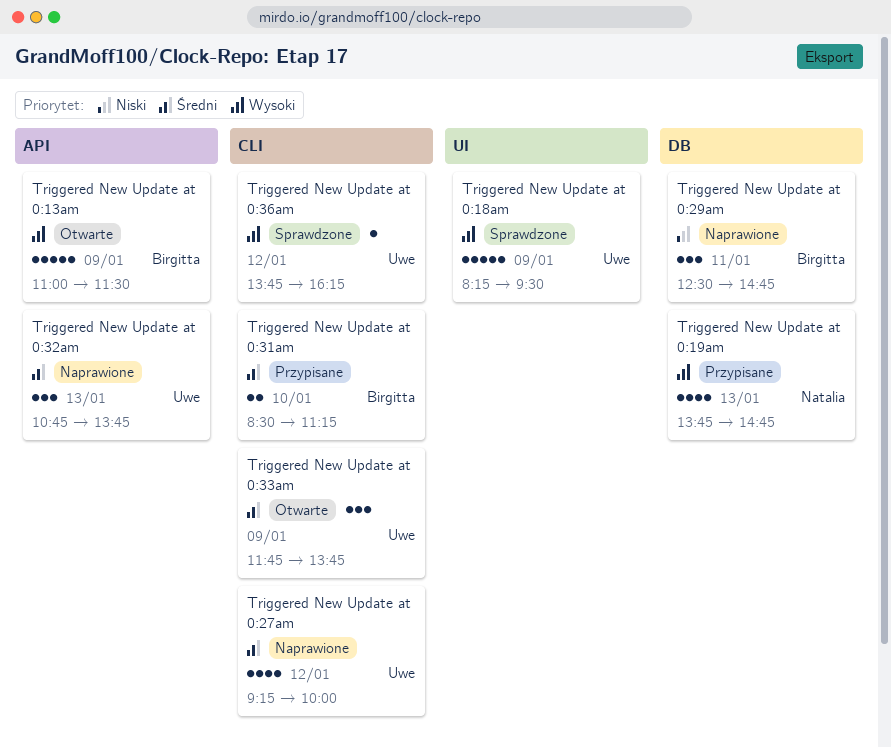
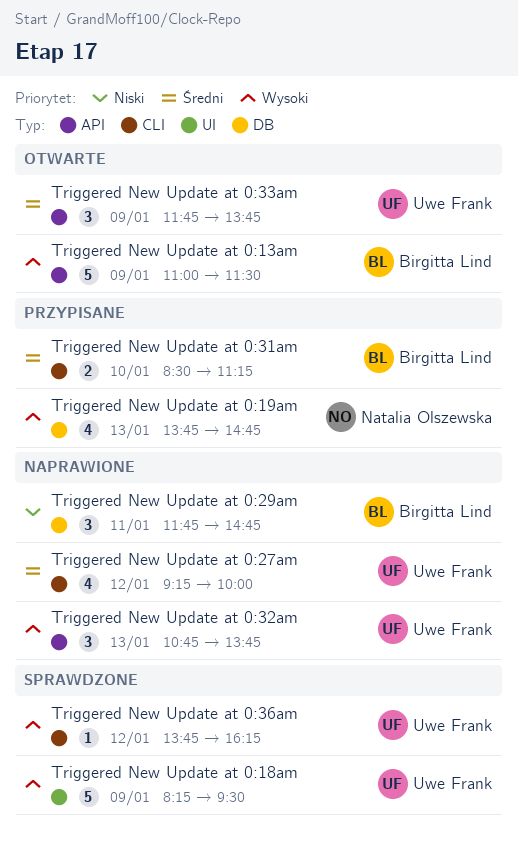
Triggered New Update at 0:29am, begins: 12:30 -> 11:45
Triggered New Update at 0:32am, priority: Średni -> Wysoki
Triggered New Update at 0:33am, label: CLI -> API

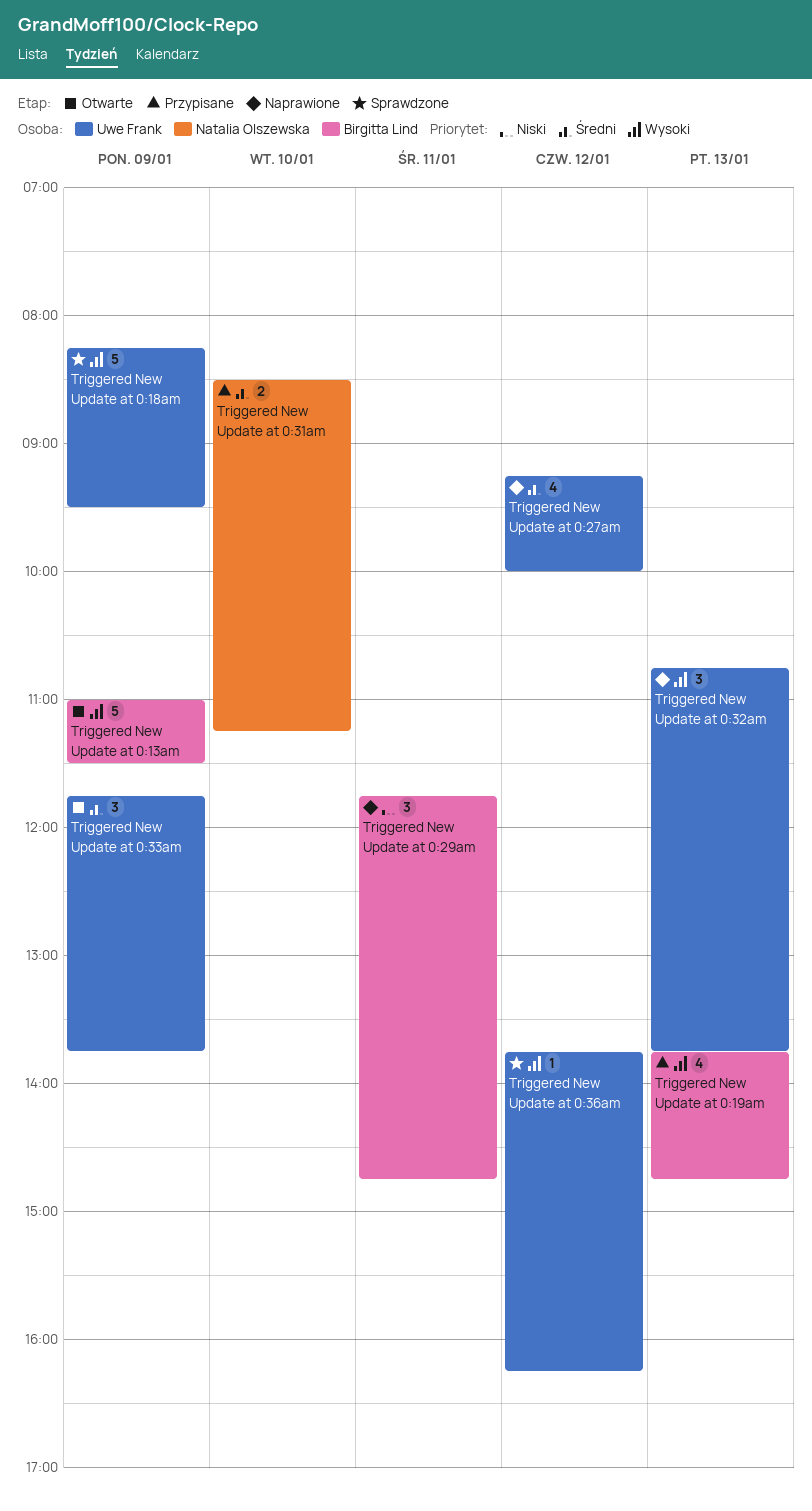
Triggered New Update at 0:19am, owner: Natalia Olszewska -> Birgitta Lind
Triggered New Update at 0:31am, owner: Birgitta Lind -> Natalia Olszewska

